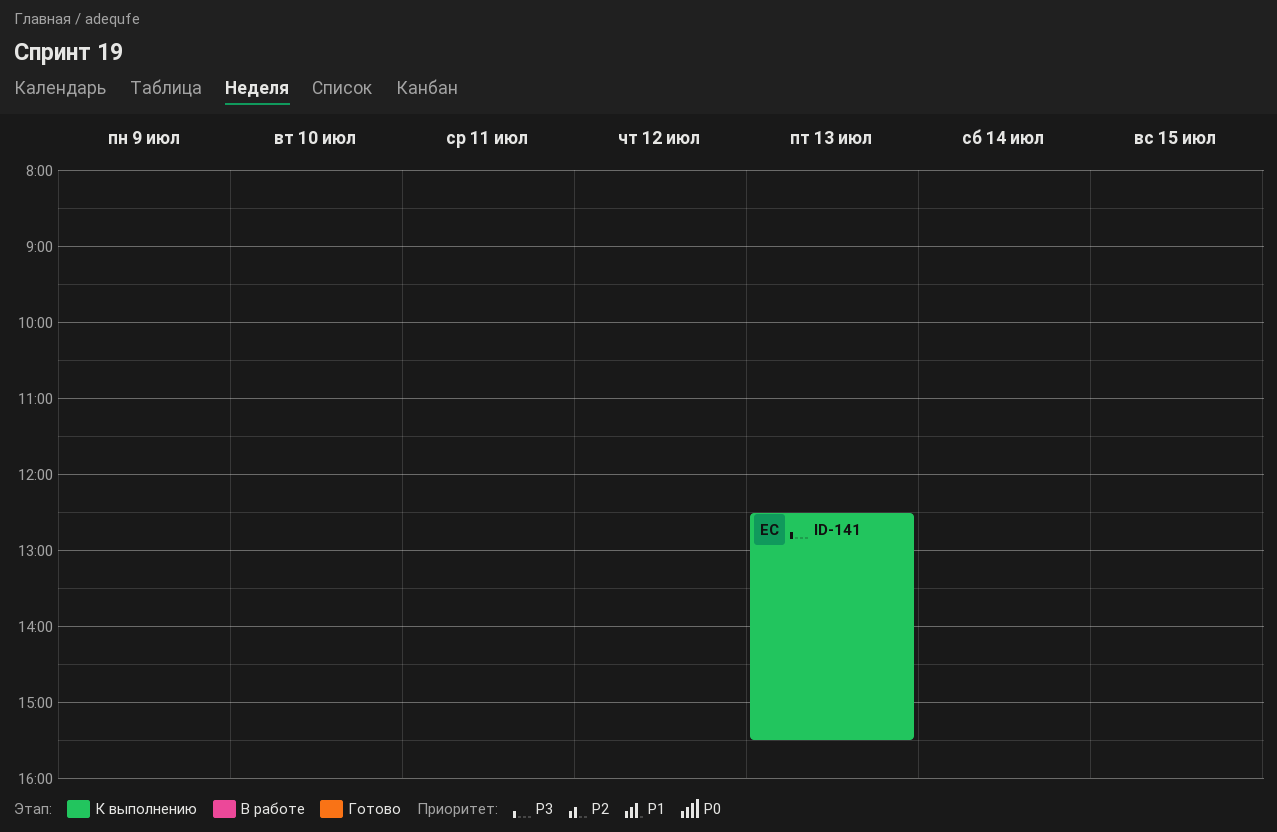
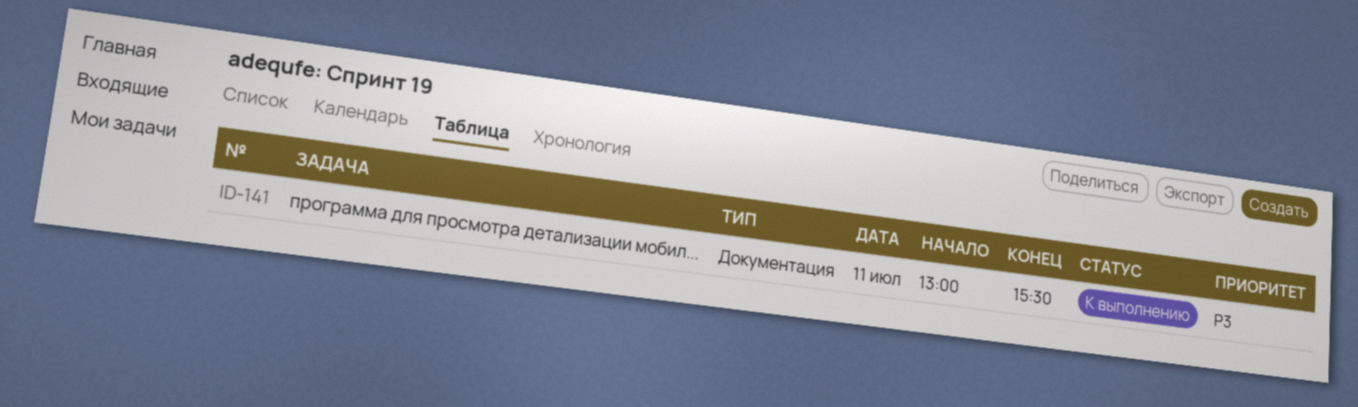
ID-141, day: Jul 13 -> Jul 11
ID-141, begins: 12:30 -> 13:00

